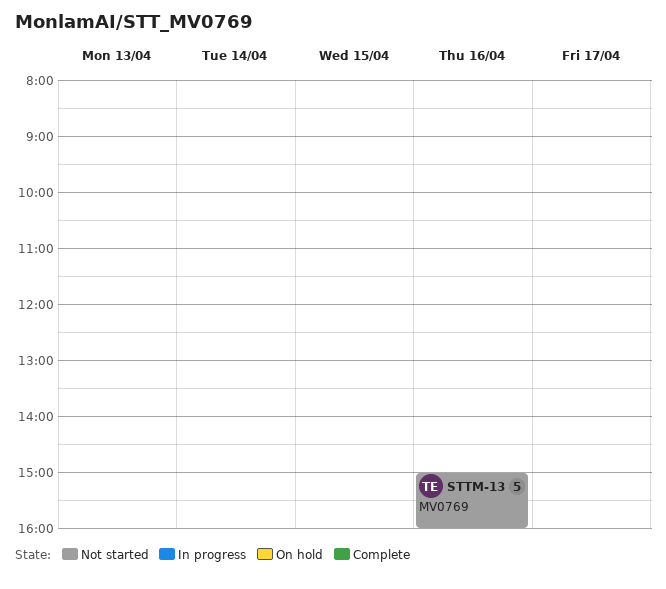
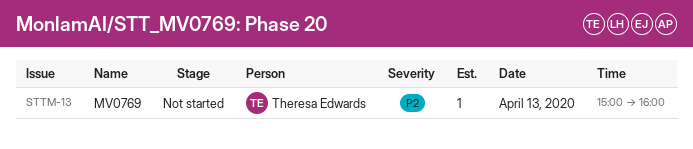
STTM-13, estimate: 5 -> 1
STTM-13, day: Apr 16 -> Apr 13

